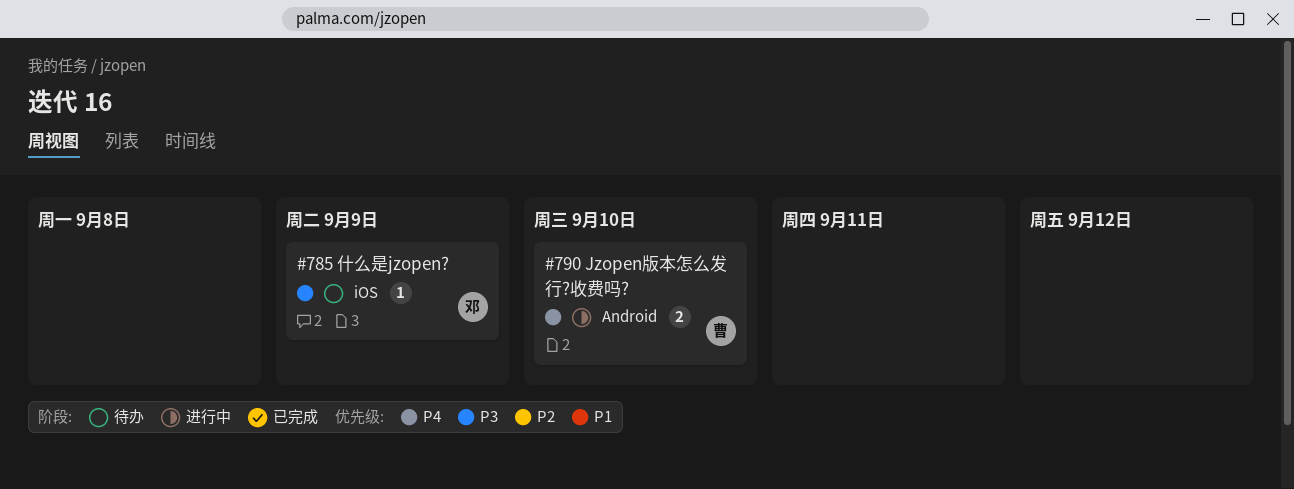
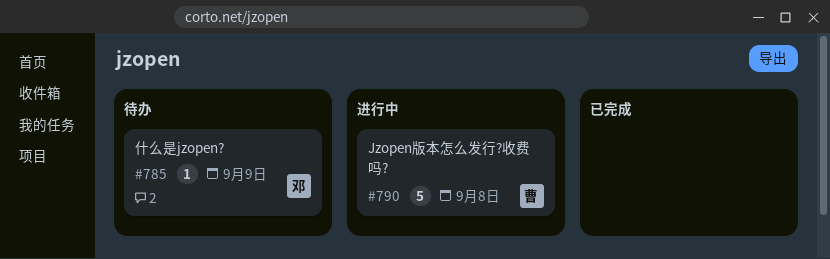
#790, estimate: 2 -> 5
#790, due: Sep 10 -> Sep 8

